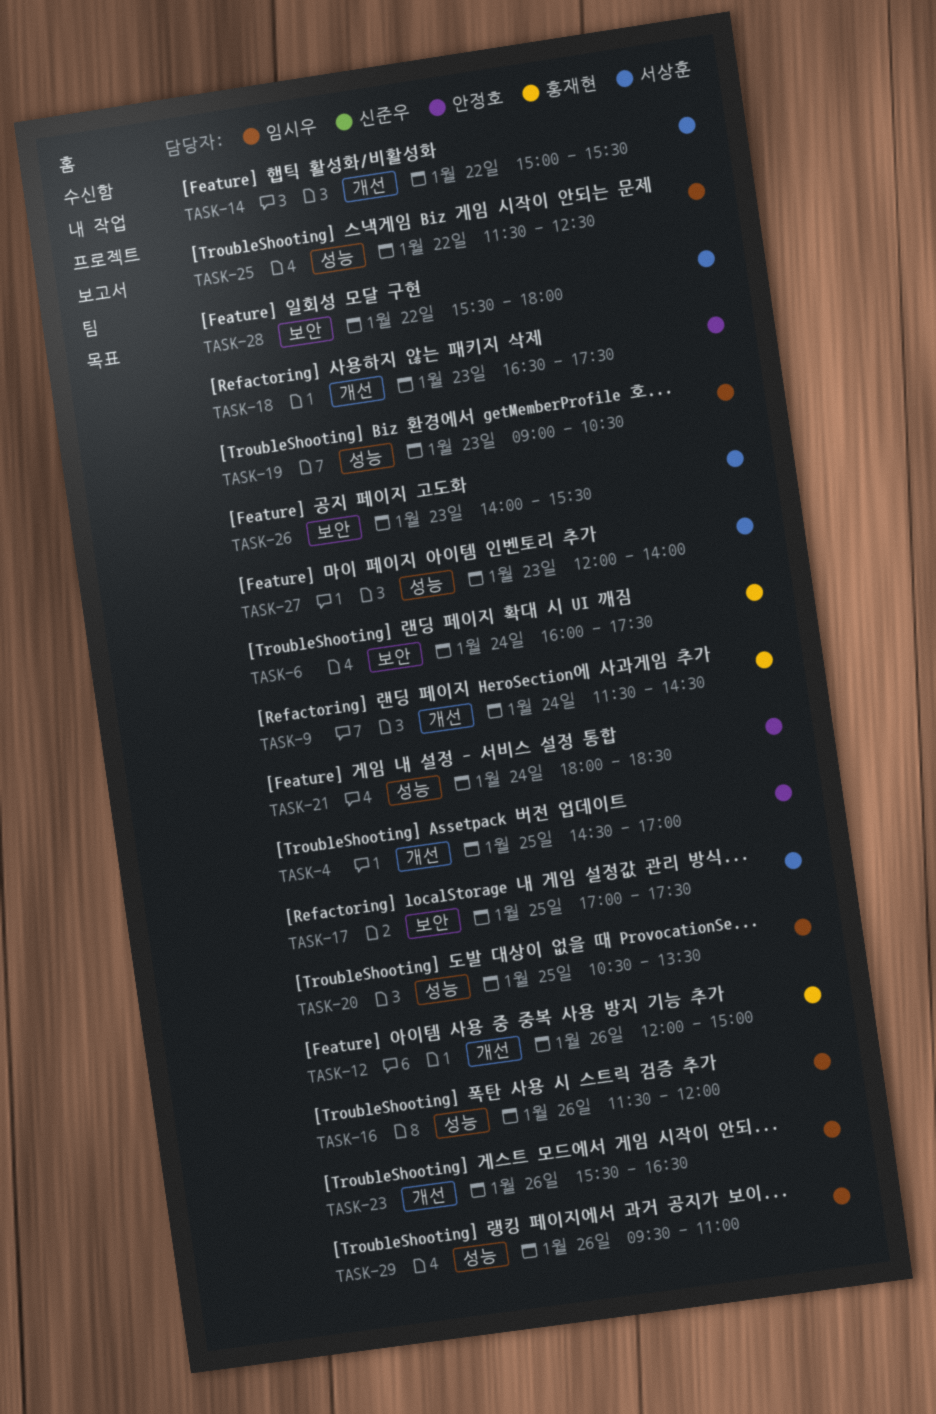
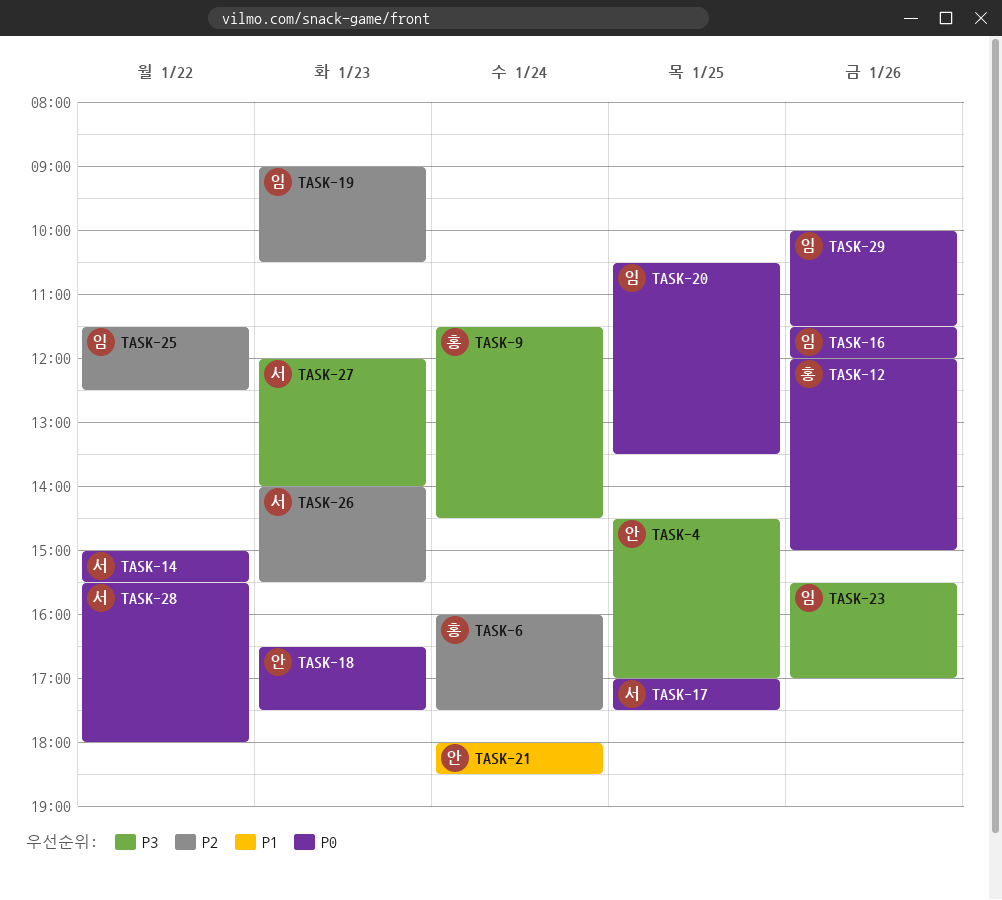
TASK-23, ends: 16:30 -> 17:00
TASK-29, begins: 09:30 -> 10:00
TASK-29, ends: 11:00 -> 11:30

